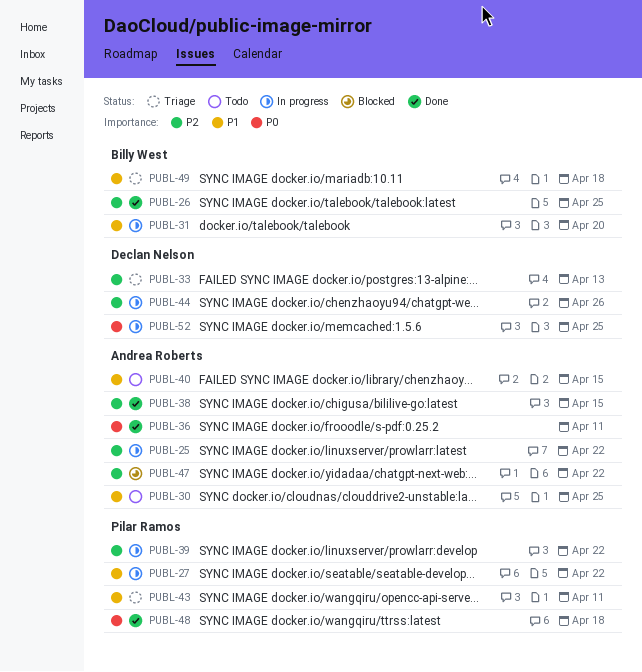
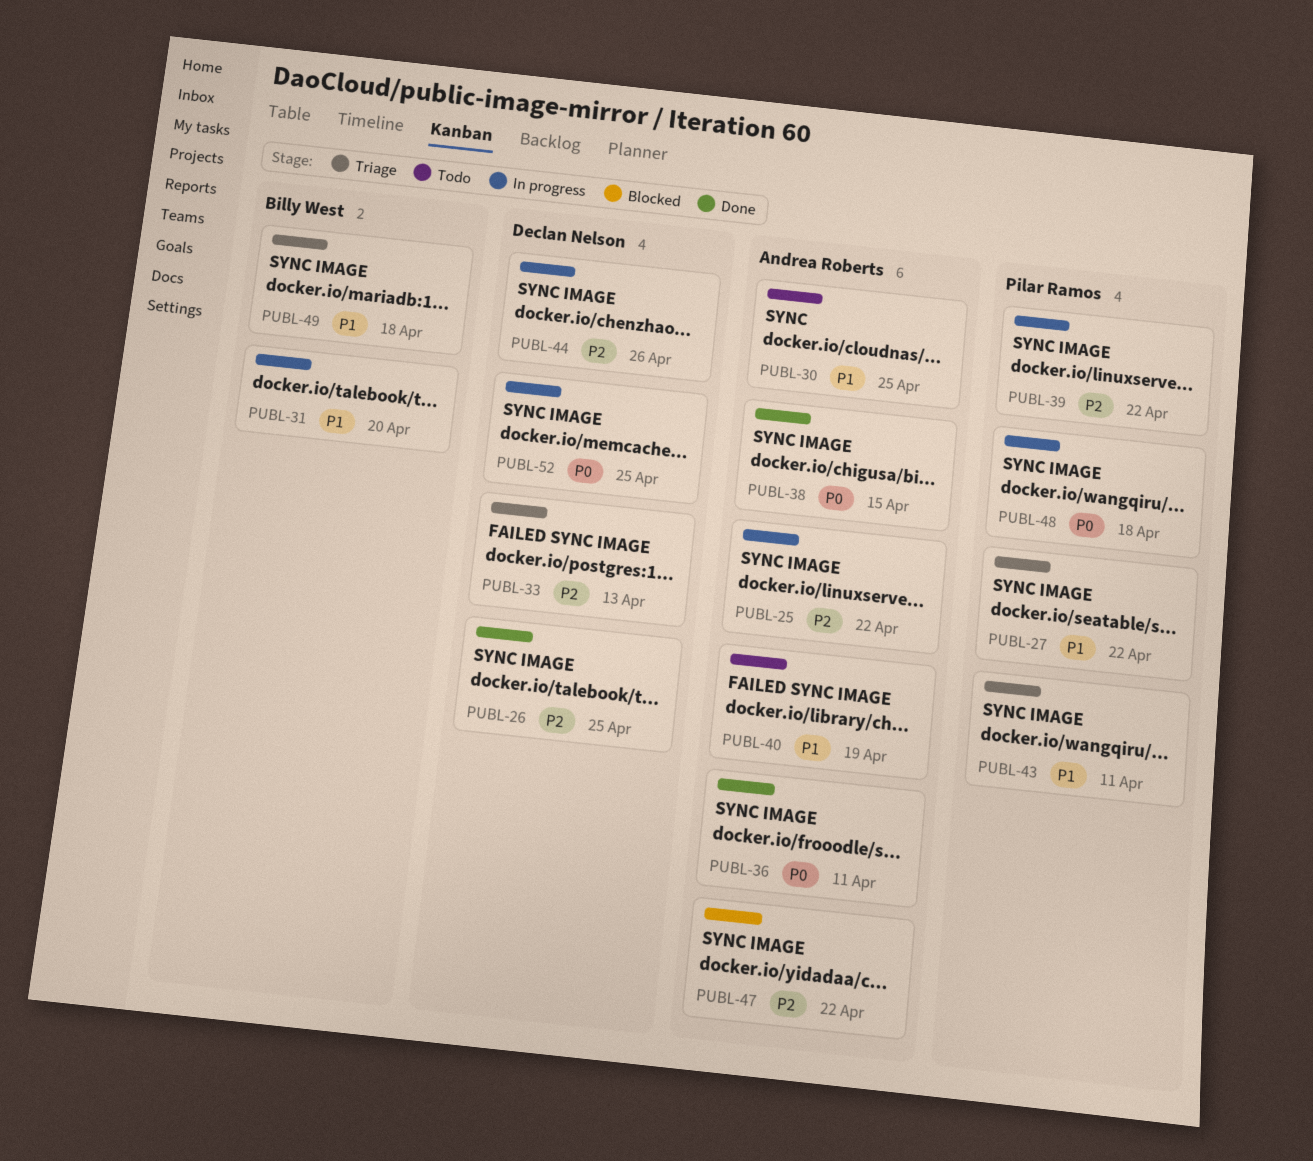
PUBL-26, owner: Billy West -> Declan Nelson
PUBL-27, status: In progress -> Triage
PUBL-38, priority: P2 -> P0
PUBL-40, due: Apr 15 -> Apr 19
PUBL-48, status: Done -> In progress

